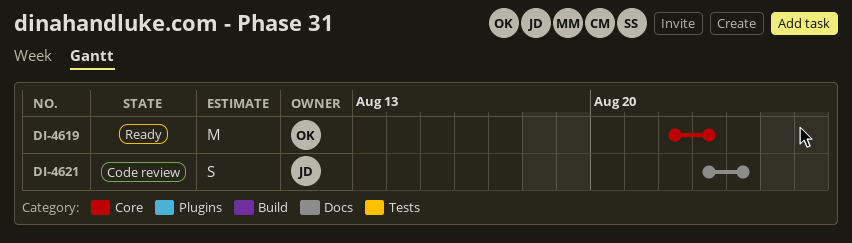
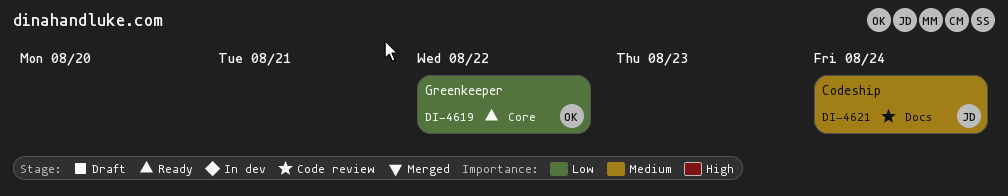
DI-4619, due: Aug 23 -> Aug 22

